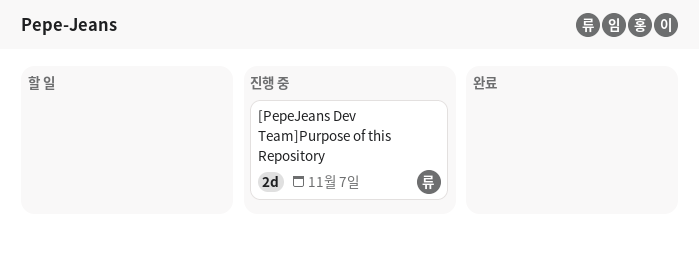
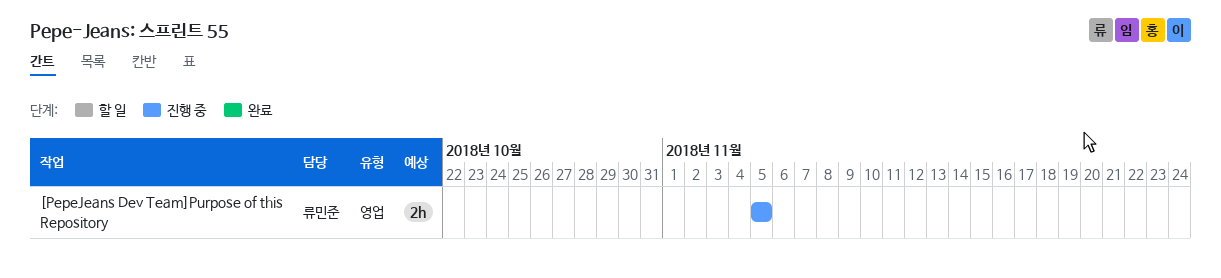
[PepeJeans Dev Team]Purpose of this Repository, estimate: 2d -> 2h
[PepeJeans Dev Team]Purpose of this Repository, due: Nov 7 -> Nov 5

